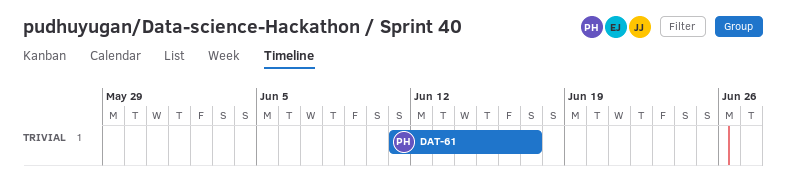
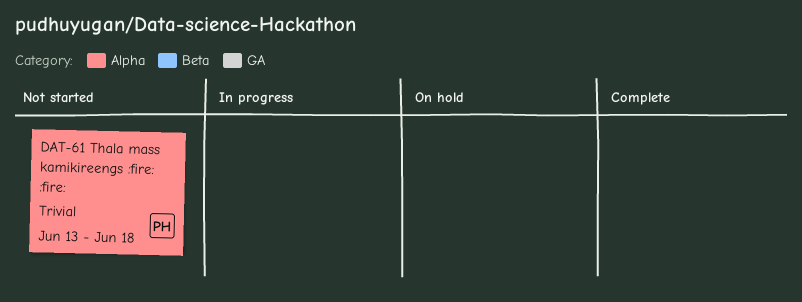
DAT-61, start: Jun 11 -> Jun 13
DAT-61, due: Jun 17 -> Jun 18

